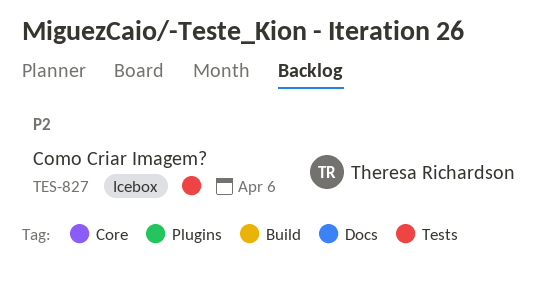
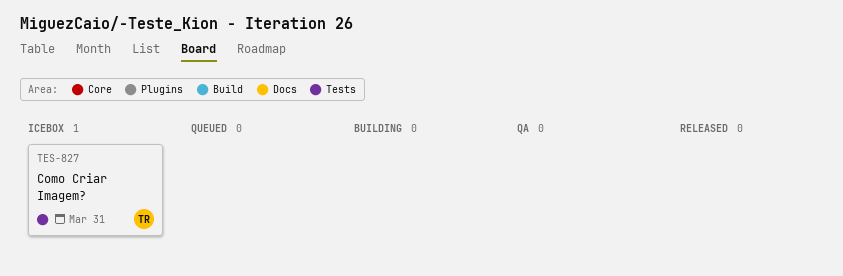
TES-827, due: Apr 6 -> Mar 31

